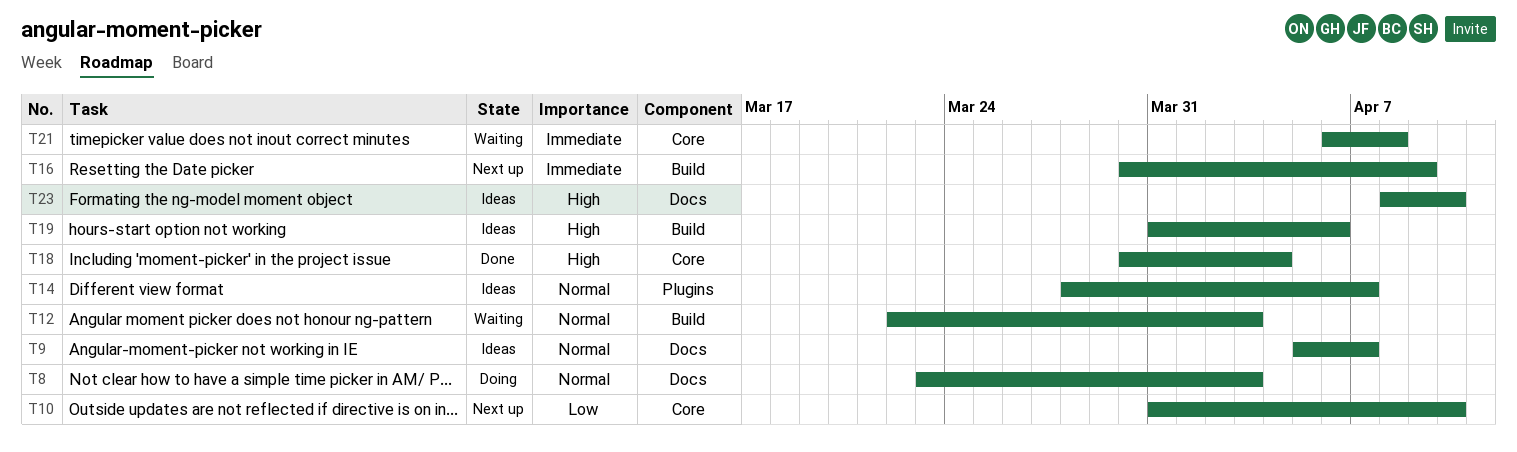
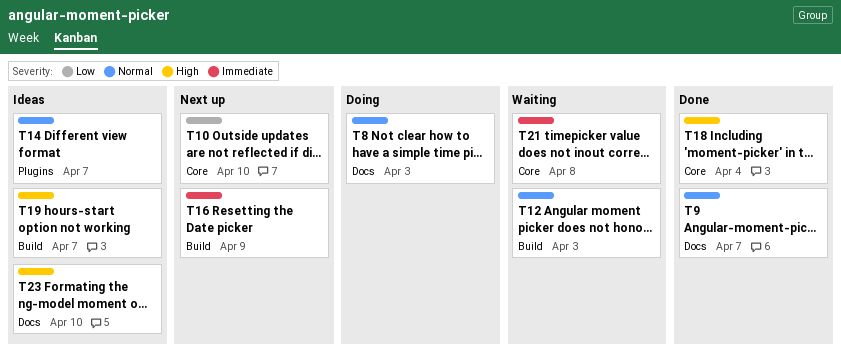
T9, status: Ideas -> Done
T19, due: Apr 6 -> Apr 7

